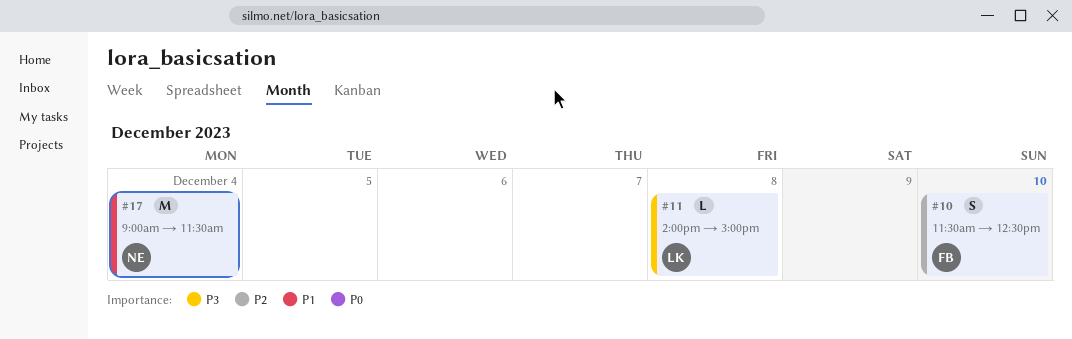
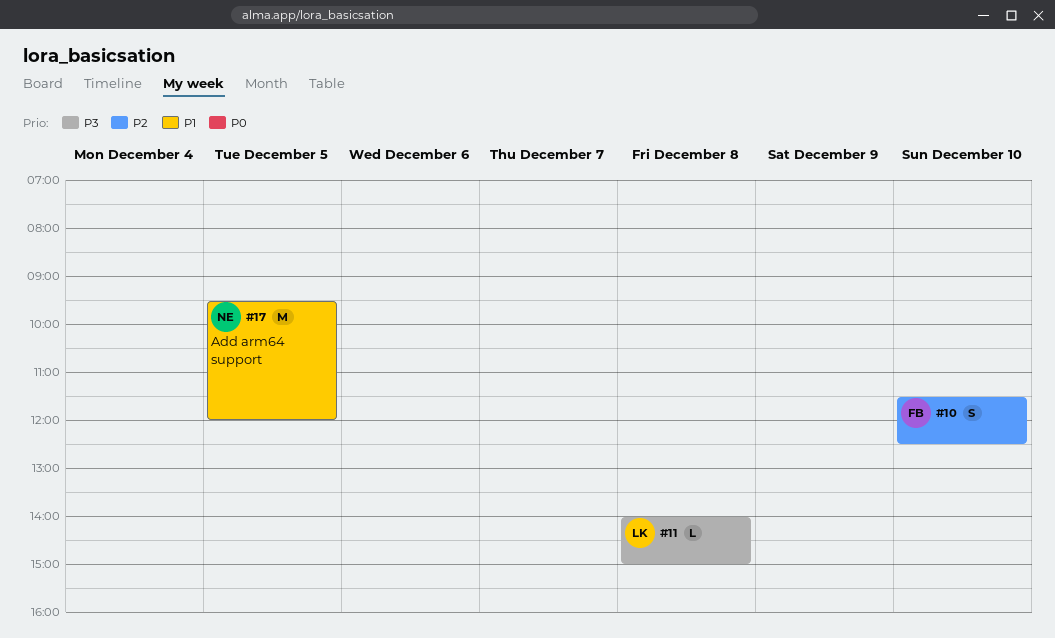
#17, day: Dec 4 -> Dec 5
#17, begins: 09:00 -> 09:30
#17, ends: 11:30 -> 12:00

